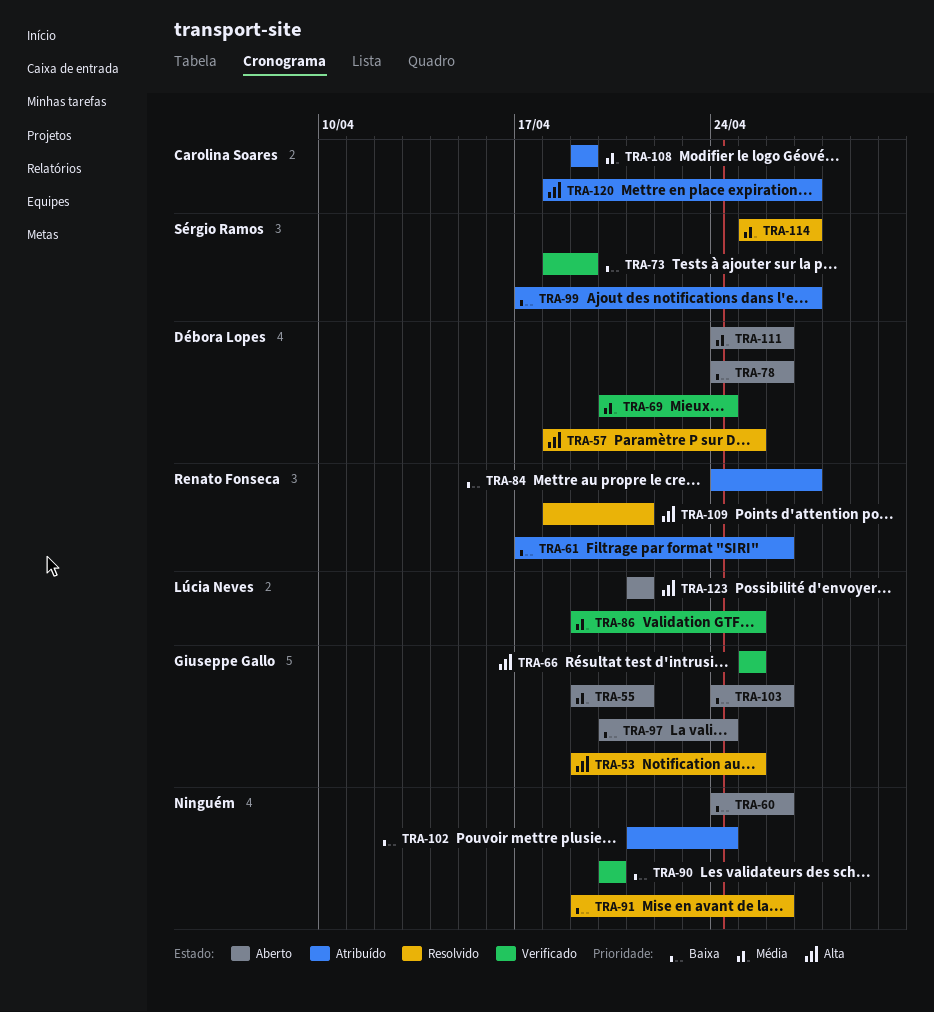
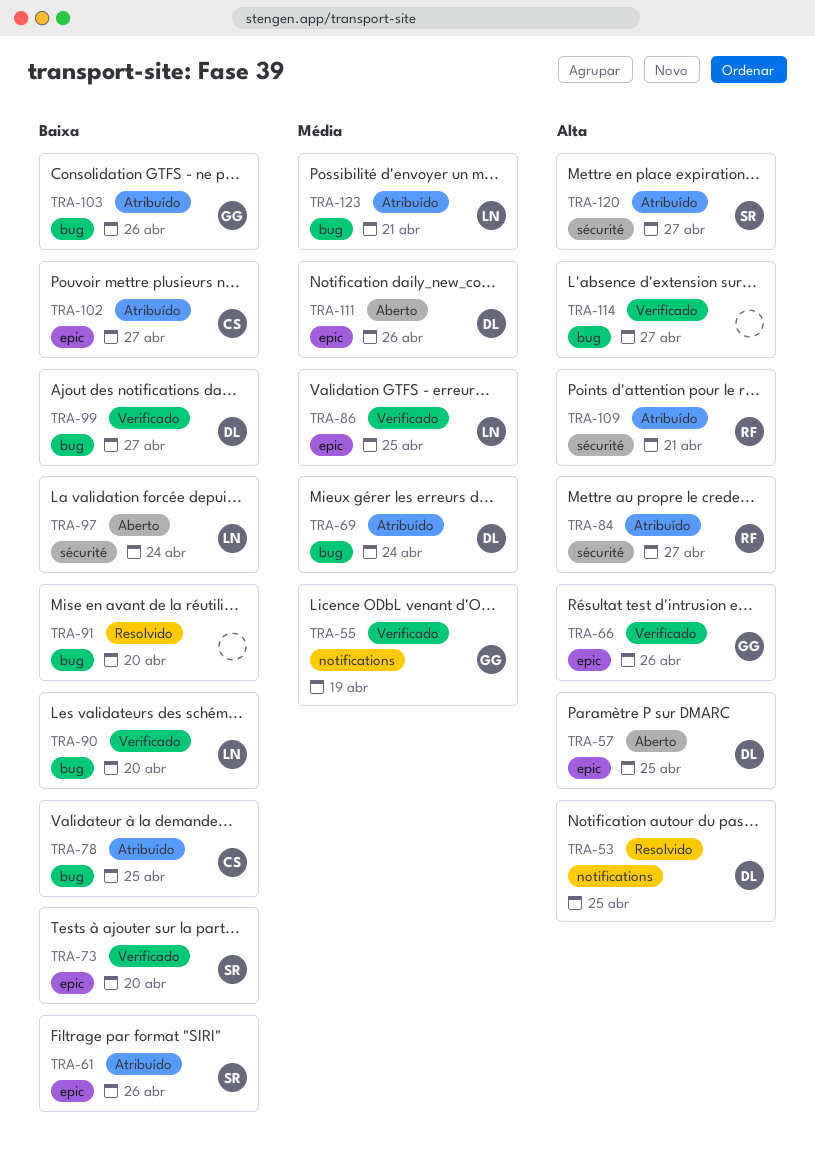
TRA-53, owner: Giuseppe Gallo -> Débora Lopes
TRA-55, status: Aberto -> Verificado
TRA-55, due: Apr 21 -> Apr 19
TRA-57, status: Resolvido -> Aberto
TRA-60: present -> none
TRA-61, owner: Renato Fonseca -> Sérgio Ramos
TRA-66, due: Apr 25 -> Apr 26
TRA-69, status: Verificado -> Atribuído
TRA-73, due: Apr 19 -> Apr 20
TRA-78, status: Aberto -> Atribuído
TRA-78, owner: Débora Lopes -> Carolina Soares
TRA-78, due: Apr 26 -> Apr 25
TRA-84, priority: Baixa -> Alta
TRA-90, owner: none -> Lúcia Neves
TRA-91, due: Apr 26 -> Apr 20
TRA-97, owner: Giuseppe Gallo -> Lúcia Neves
TRA-99, status: Atribuído -> Verificado
TRA-99, owner: Sérgio Ramos -> Débora Lopes
TRA-102, owner: none -> Carolina Soares
TRA-102, due: Apr 24 -> Apr 27
TRA-103, status: Aberto -> Atribuído
TRA-108: present -> none
TRA-109, status: Resolvido -> Atribuído
TRA-114, status: Resolvido -> Verificado
TRA-114, owner: Sérgio Ramos -> none
TRA-114, priority: Média -> Alta
TRA-120, owner: Carolina Soares -> Sérgio Ramos
TRA-123, status: Aberto -> Atribuído
TRA-123, priority: Alta -> Média

